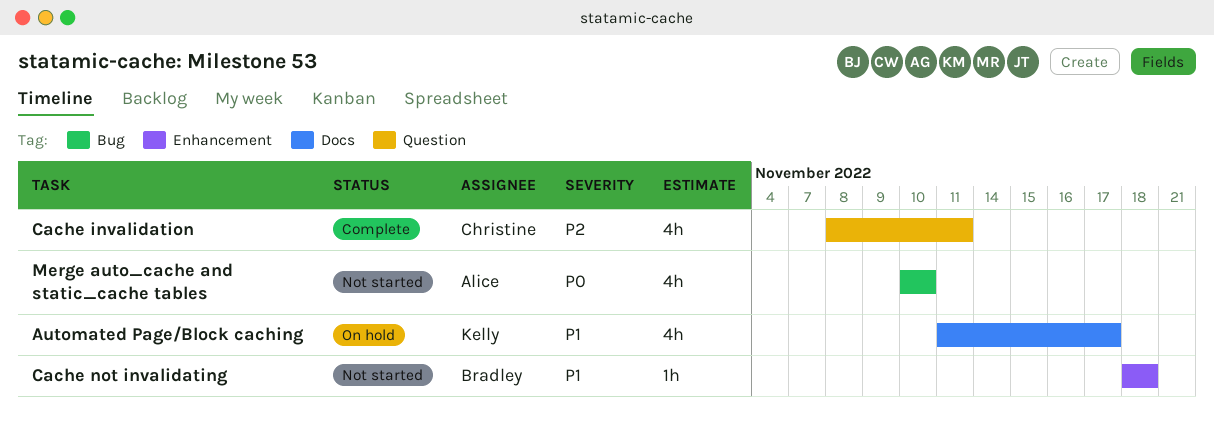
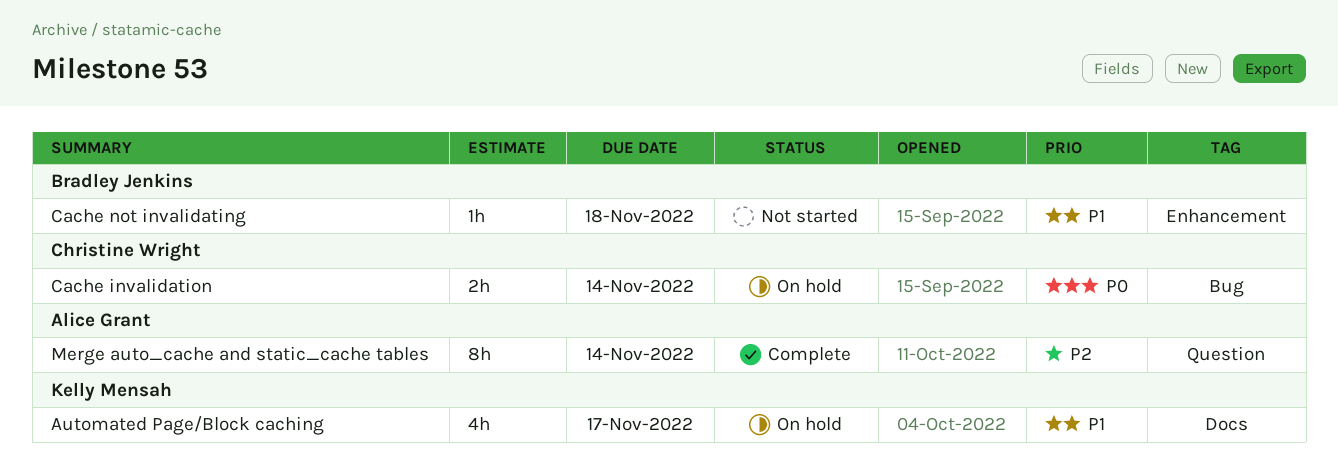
Cache invalidation, status: Complete -> On hold
Cache invalidation, priority: P2 -> P0
Cache invalidation, label: Question -> Bug
Cache invalidation, estimate: 4h -> 2h
Cache invalidation, due: Nov 11 -> Nov 14
Merge auto_cache and static_cache tables, status: Not started -> Complete
Merge auto_cache and static_cache tables, priority: P0 -> P2
Merge auto_cache and static_cache tables, label: Bug -> Question
Merge auto_cache and static_cache tables, estimate: 4h -> 8h
Merge auto_cache and static_cache tables, due: Nov 10 -> Nov 14

